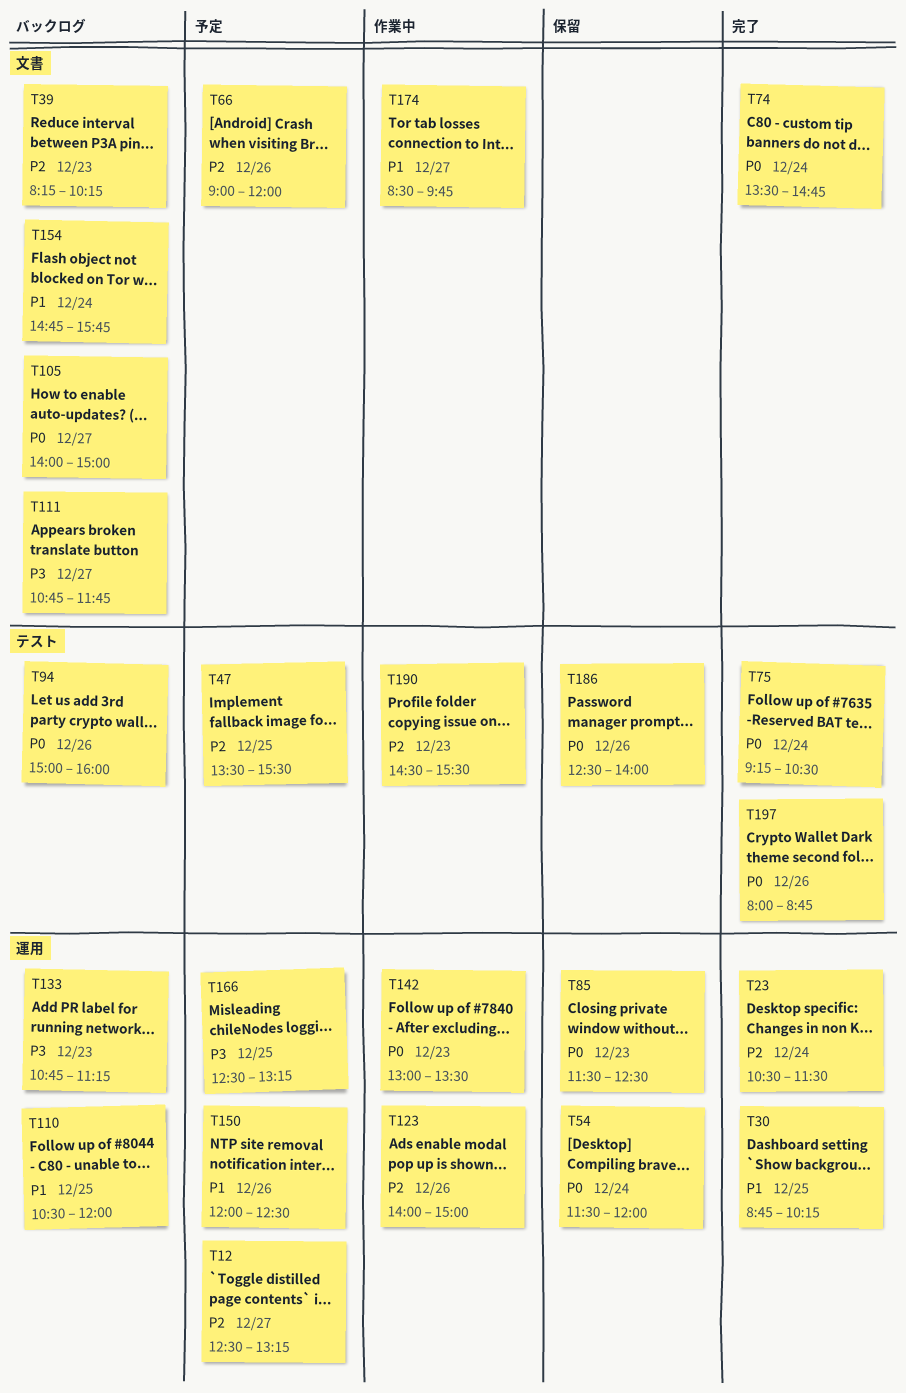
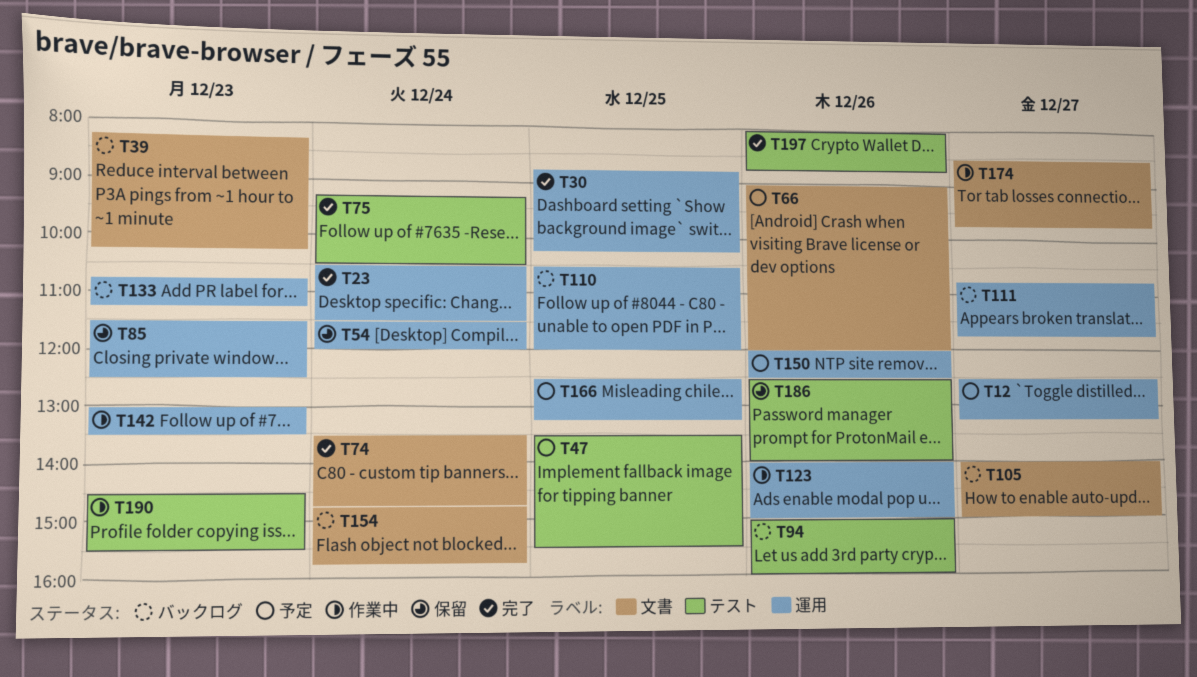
T111, label: 文書 -> 運用

